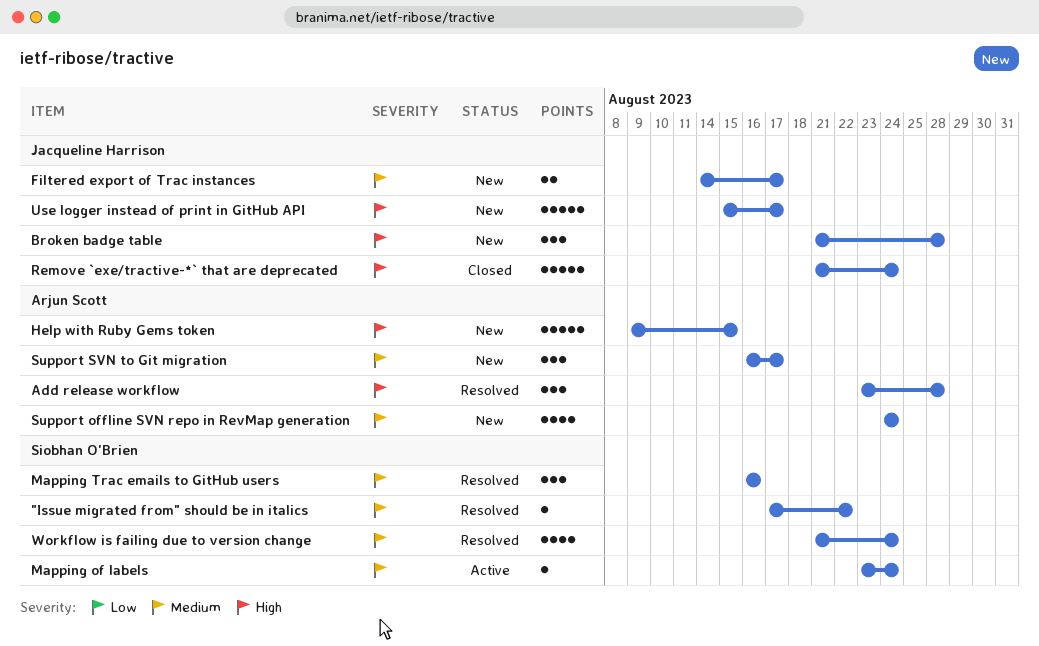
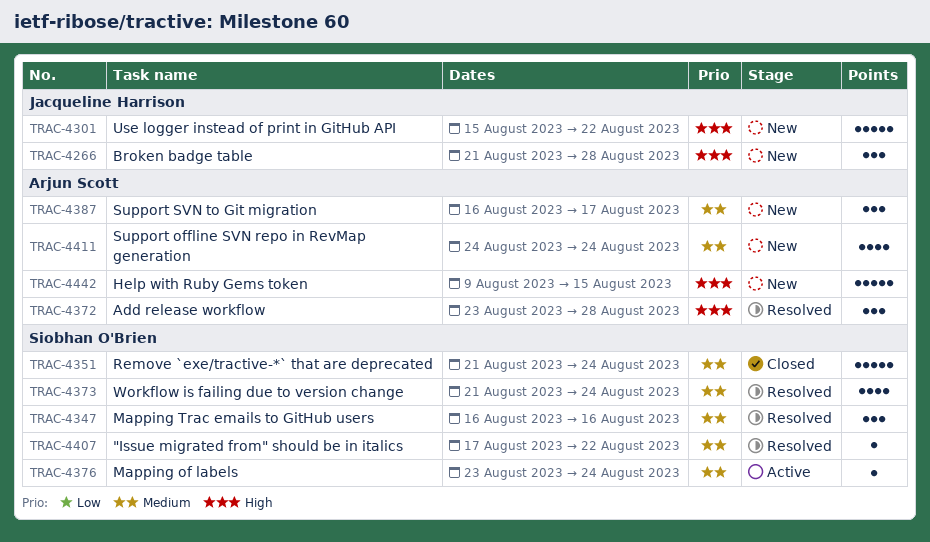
Filtered export of Trac instances: present -> none
Remove `exe/tractive-*` that are deprecated, owner: Jacqueline Harrison -> Siobhan O'Brien
Remove `exe/tractive-*` that are deprecated, priority: High -> Medium
Use logger instead of print in GitHub API, due: Aug 17 -> Aug 22

